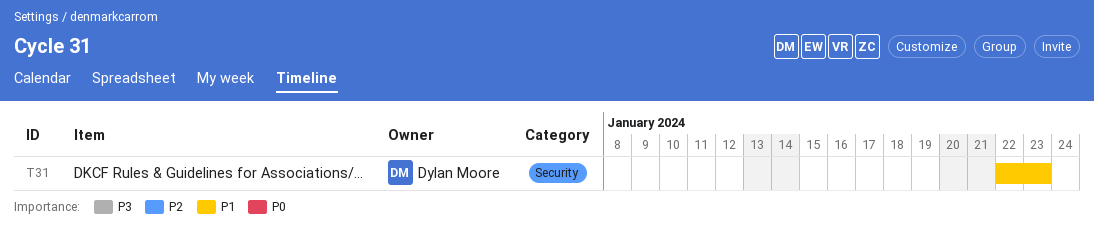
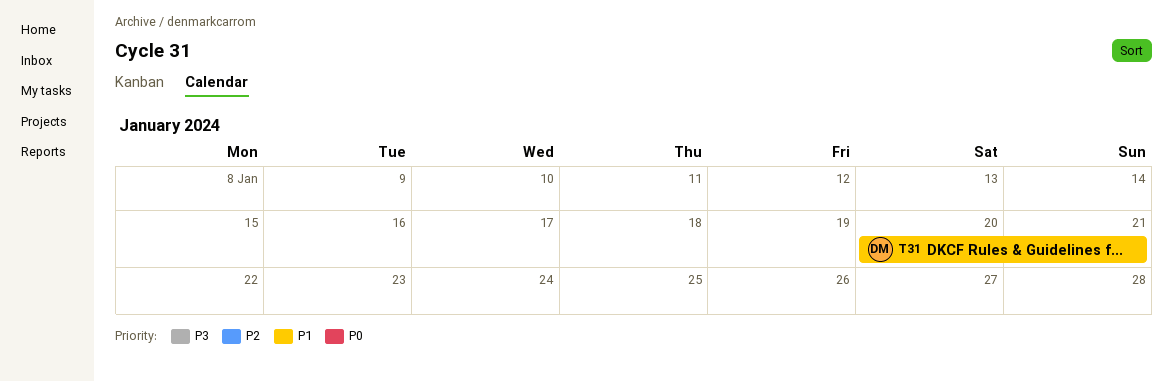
T31, start: Jan 22 -> Jan 20
T31, due: Jan 23 -> Jan 21

